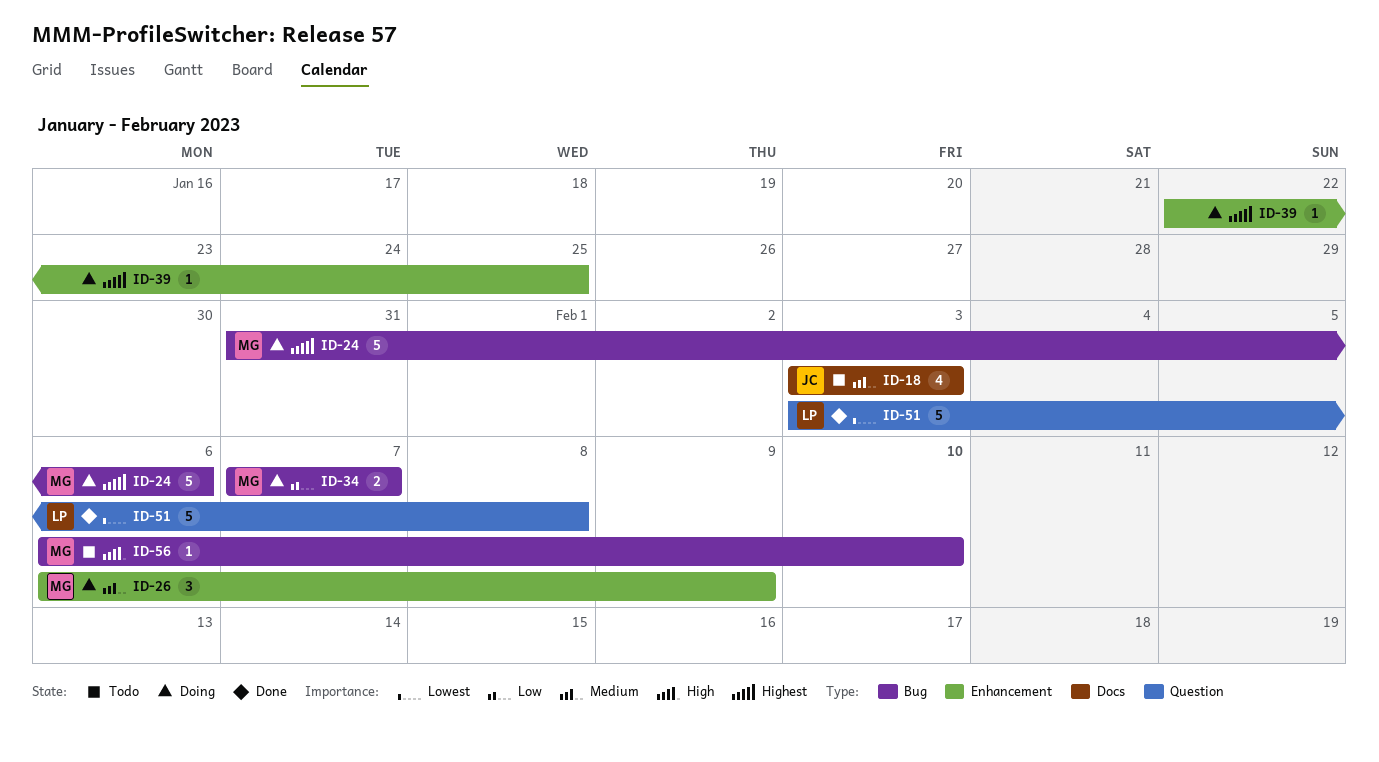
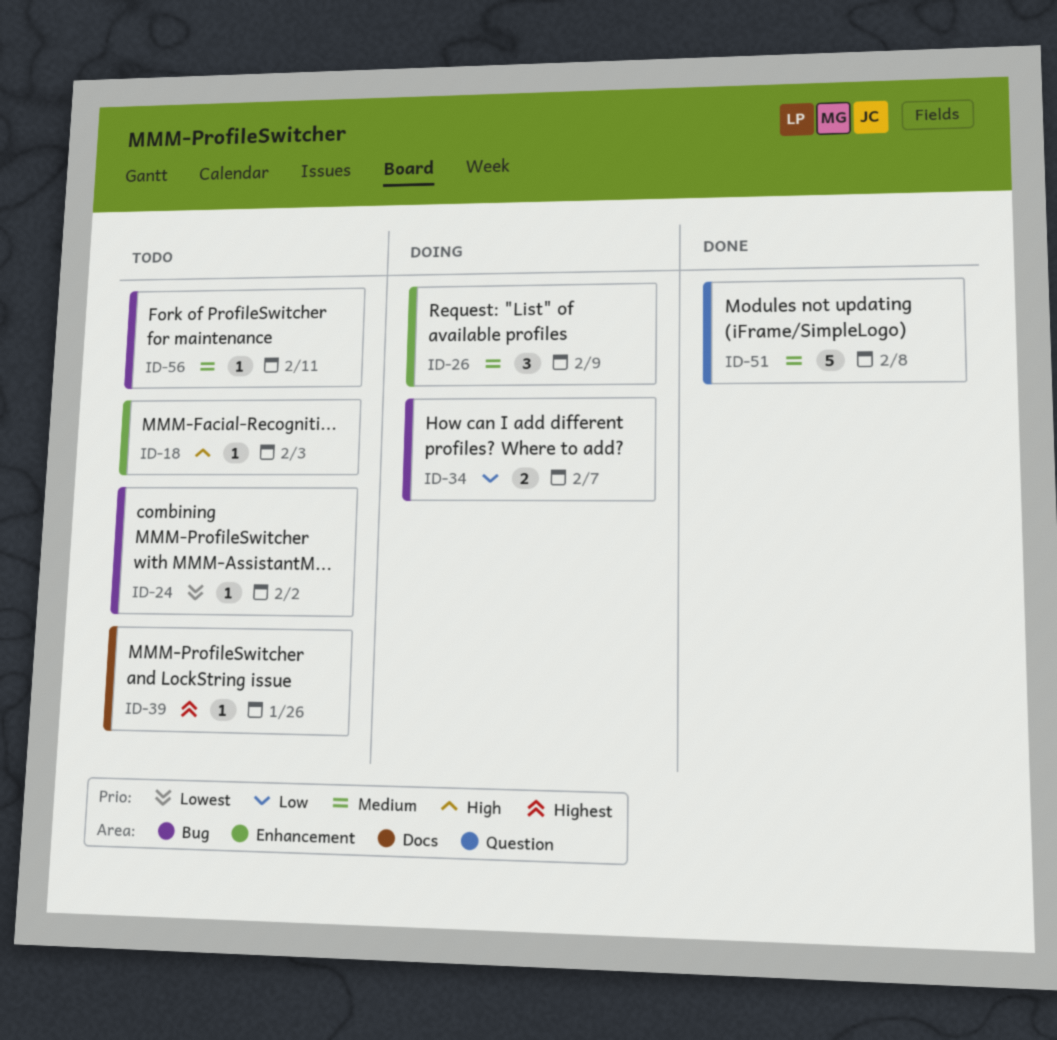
ID-18, priority: Medium -> High
ID-18, label: Docs -> Enhancement
ID-18, estimate: 4 -> 1
ID-24, status: Doing -> Todo
ID-24, priority: Highest -> Lowest
ID-24, estimate: 5 -> 1
ID-24, due: Feb 6 -> Feb 2
ID-39, status: Doing -> Todo
ID-39, label: Enhancement -> Docs
ID-39, due: Jan 25 -> Jan 26
ID-51, priority: Lowest -> Medium
ID-56, priority: High -> Medium
ID-56, due: Feb 10 -> Feb 11

